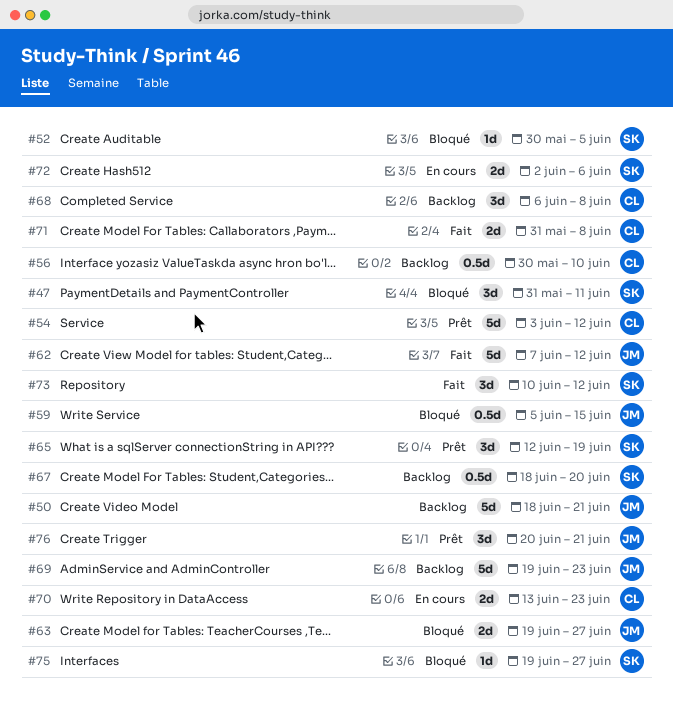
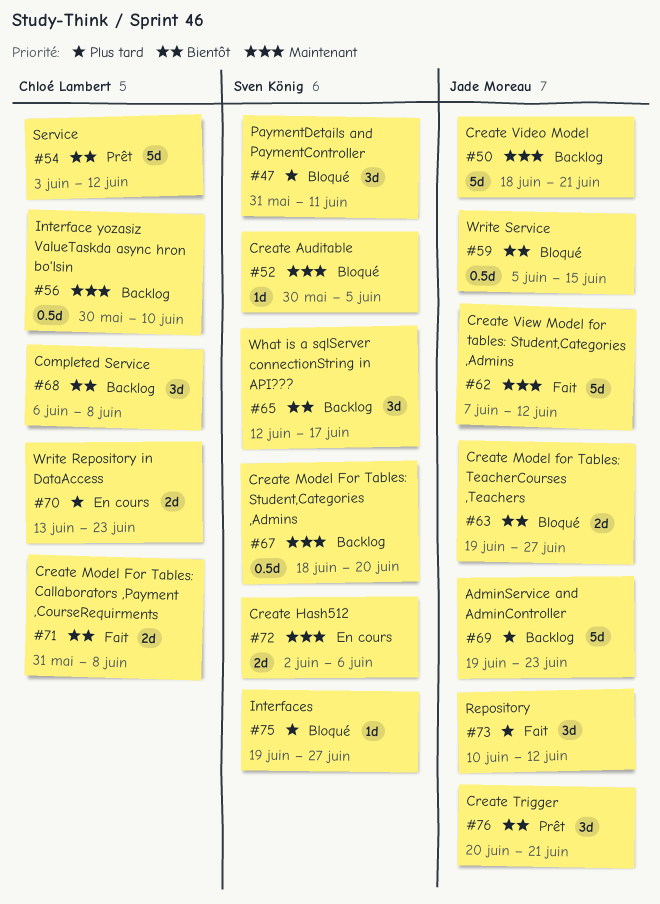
#65, status: Prêt -> Backlog
#65, due: Jun 19 -> Jun 17
#73, owner: Sven König -> Jade Moreau

